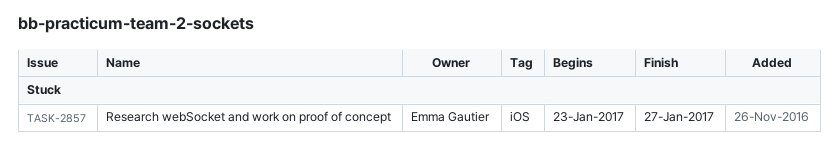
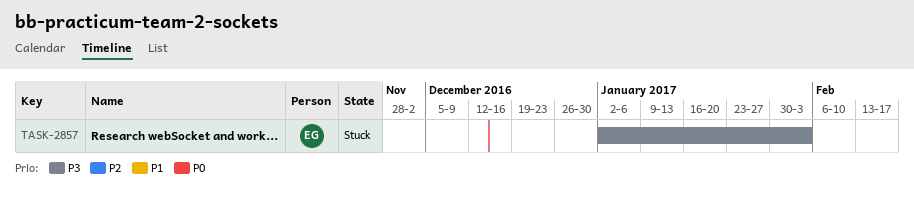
TASK-2857, start: Jan 23 -> Jan 2
TASK-2857, due: Jan 27 -> Feb 3

